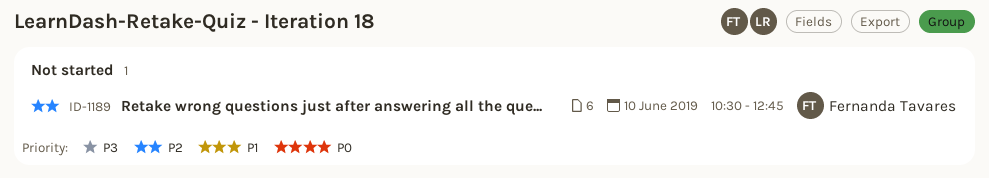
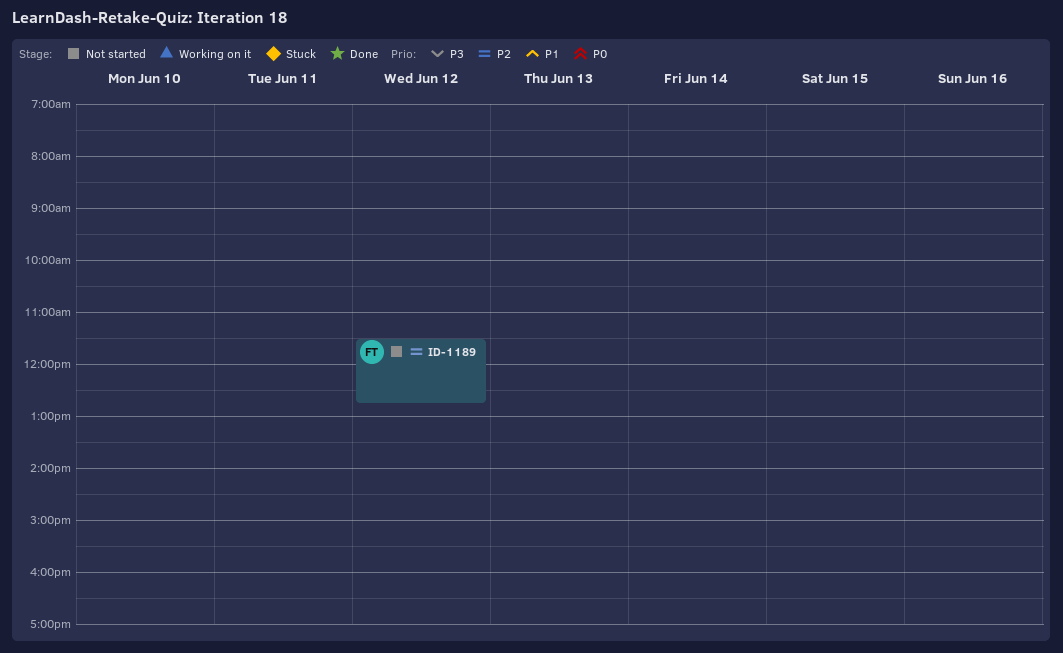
ID-1189, day: Jun 10 -> Jun 12
ID-1189, begins: 10:30 -> 11:30

